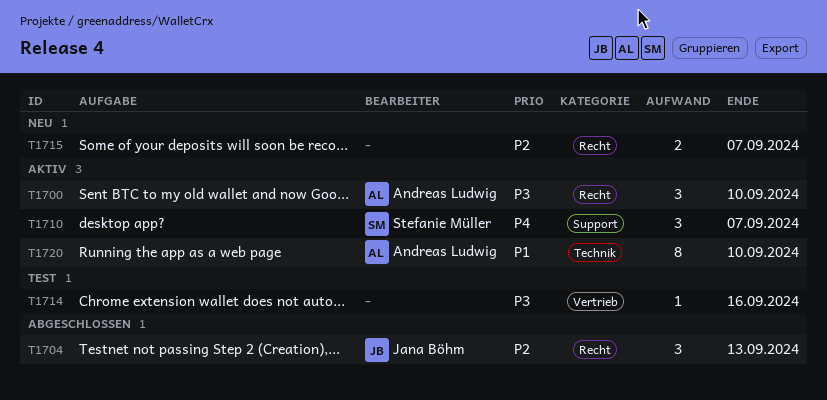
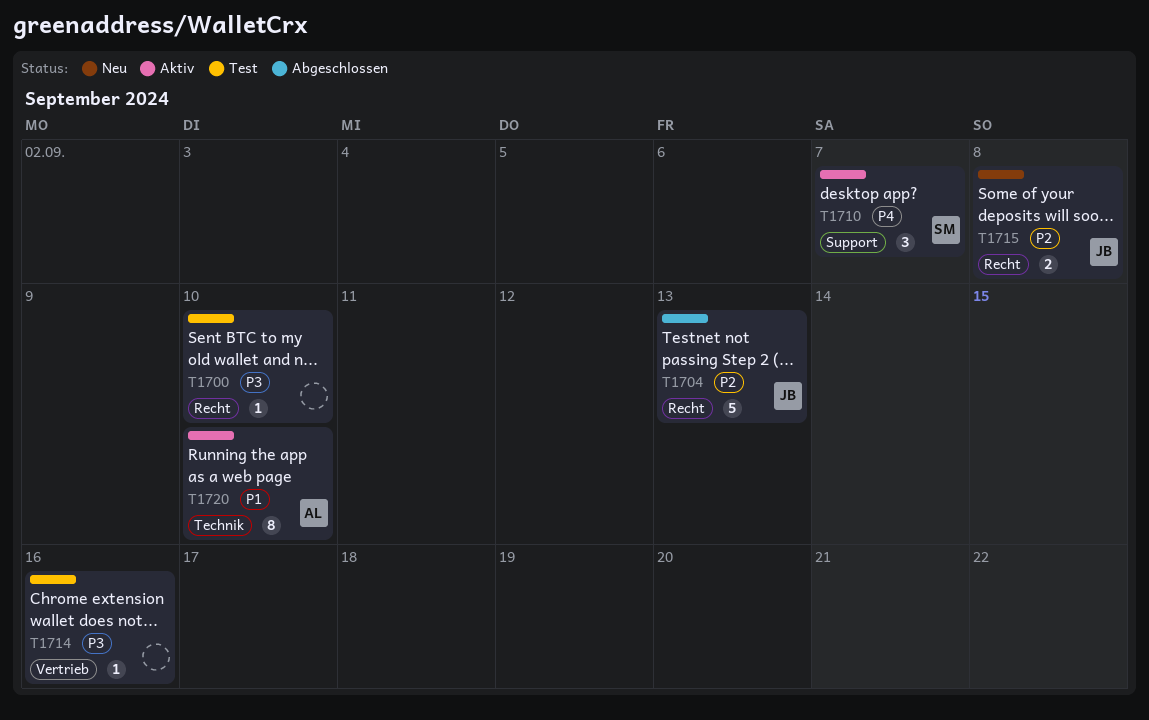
T1700, status: Aktiv -> Test
T1700, owner: Andreas Ludwig -> none
T1700, estimate: 3 -> 1
T1704, estimate: 3 -> 5
T1715, owner: none -> Jana Böhm
T1715, due: Sep 7 -> Sep 8

